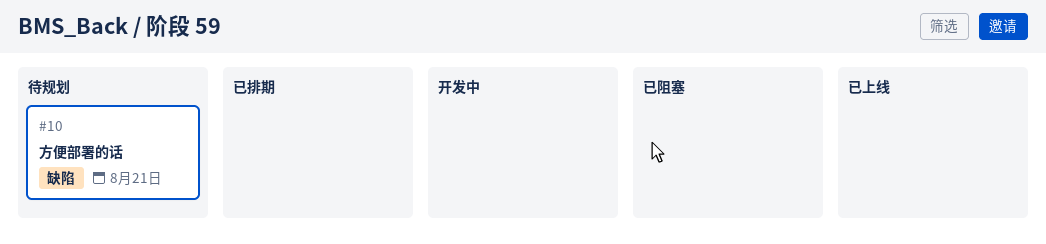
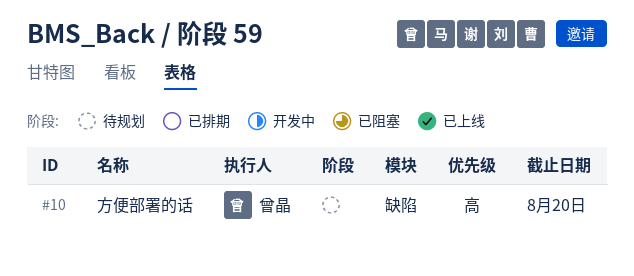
#10, due: Aug 21 -> Aug 20

